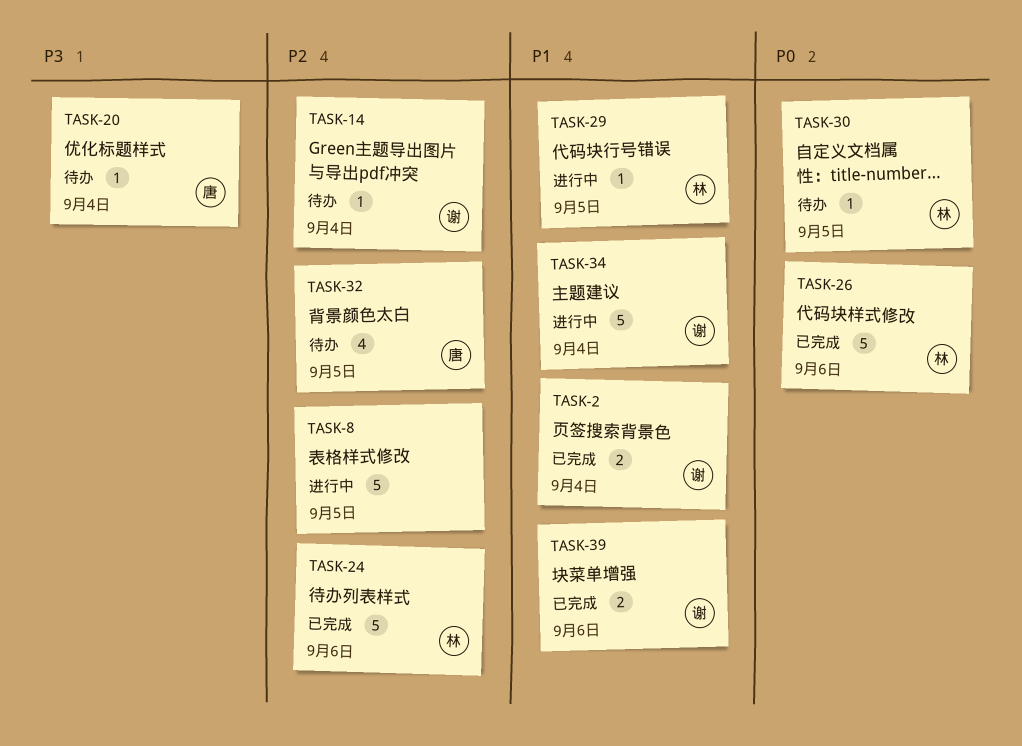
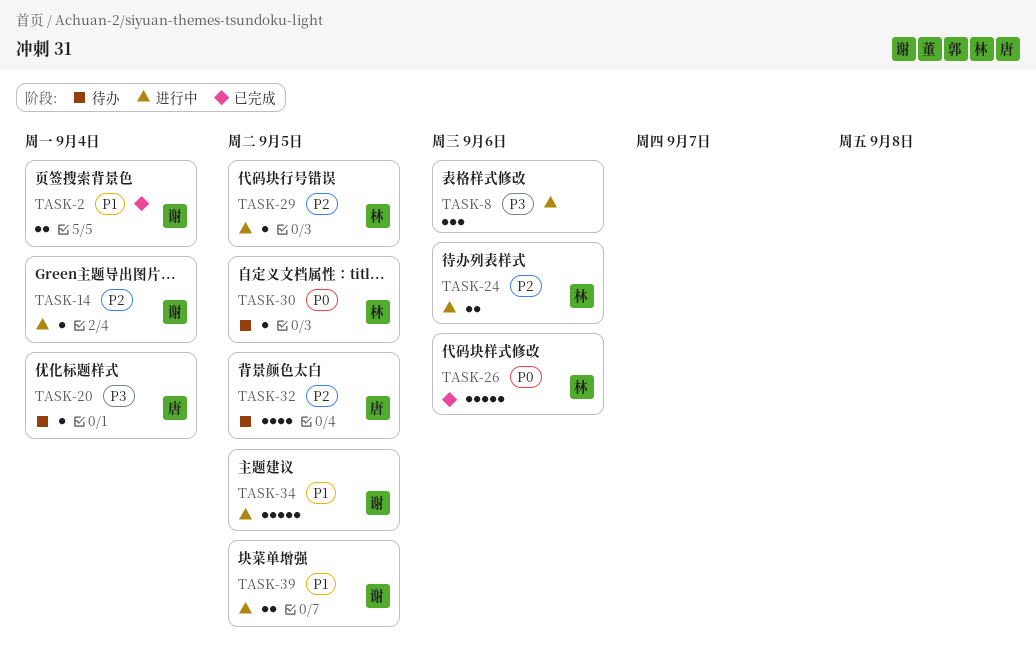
TASK-8, priority: P2 -> P3
TASK-8, estimate: 5 -> 3
TASK-8, due: Sep 5 -> Sep 6
TASK-14, status: 待办 -> 进行中
TASK-24, status: 已完成 -> 进行中
TASK-24, estimate: 5 -> 2
TASK-29, priority: P1 -> P2
TASK-34, due: Sep 4 -> Sep 5
TASK-39, status: 已完成 -> 进行中
TASK-39, due: Sep 6 -> Sep 5

